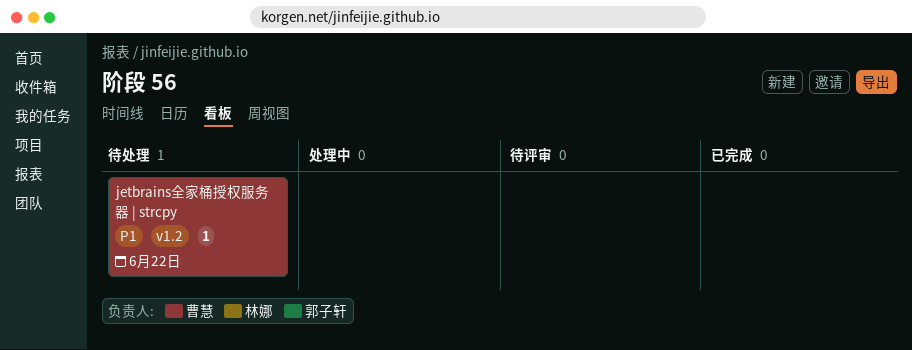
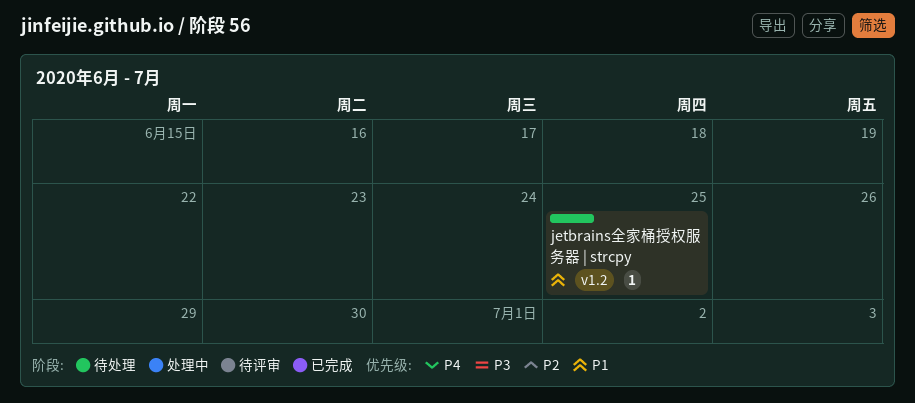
jetbrains全家桶授权服务器 | strcpy, due: Jun 22 -> Jun 25

